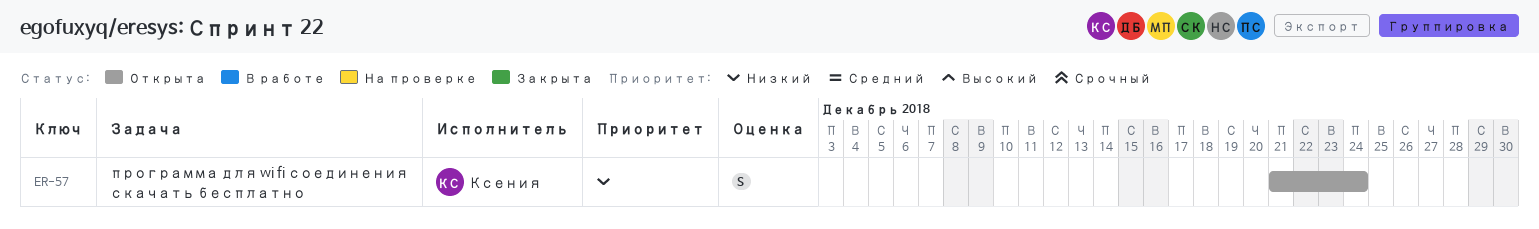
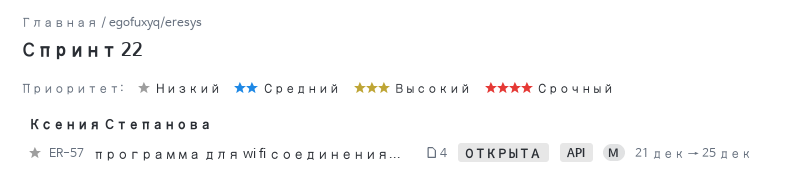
ER-57, estimate: S -> M
ER-57, due: Dec 24 -> Dec 25

